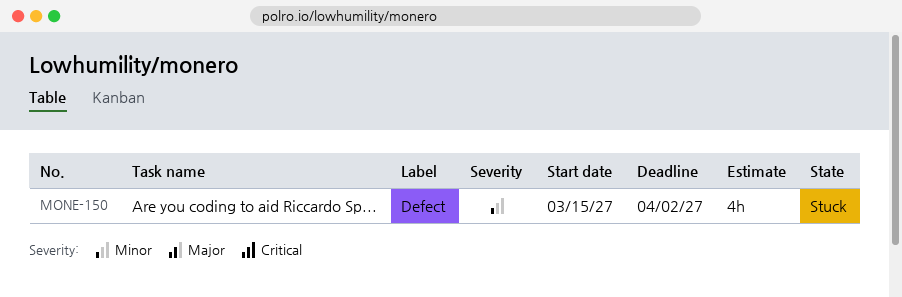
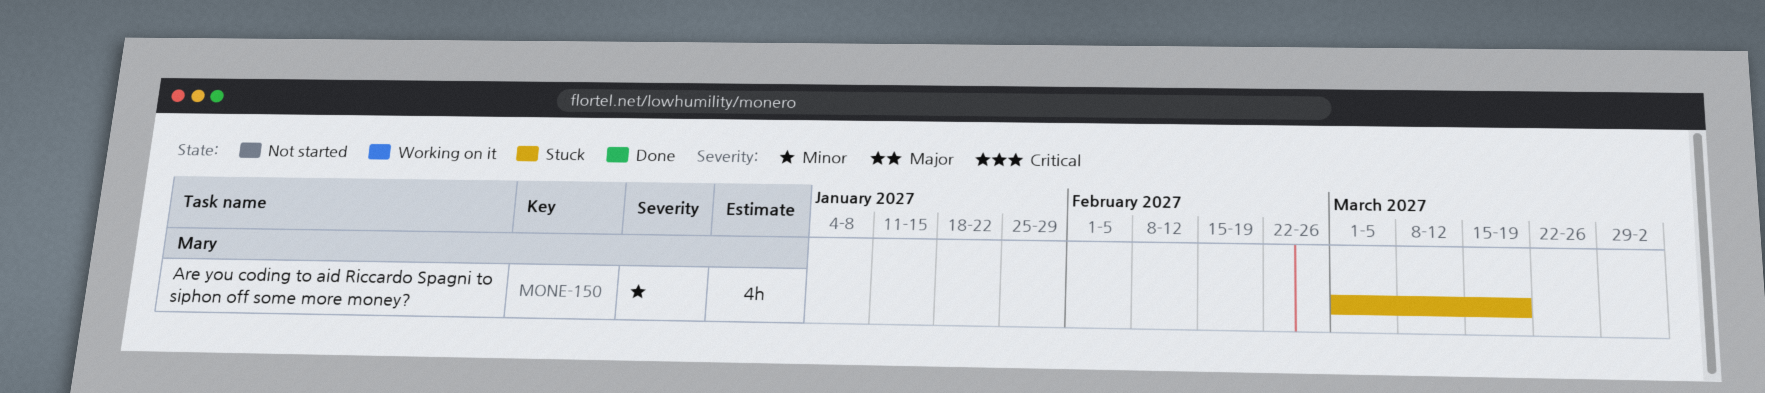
MONE-150, start: Mar 15 -> Mar 1
MONE-150, due: Apr 2 -> Mar 19

